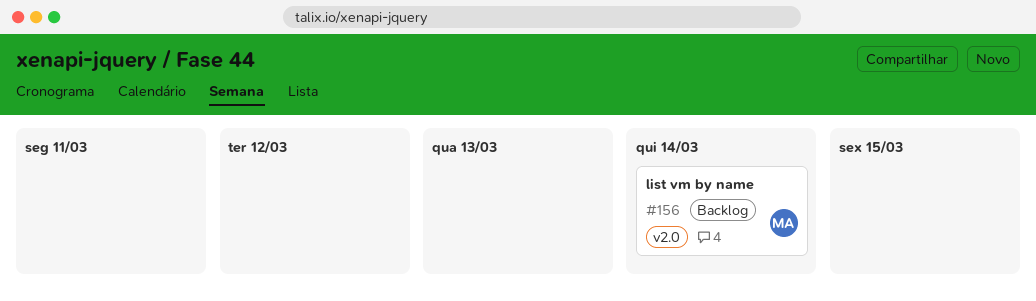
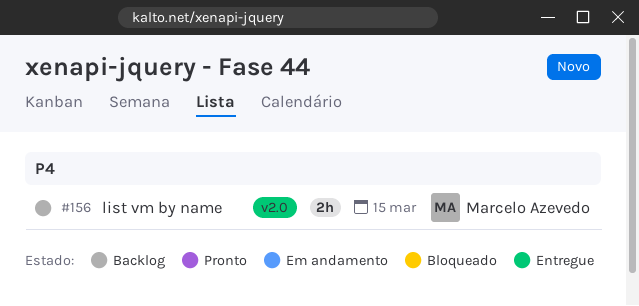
#156, due: Mar 14 -> Mar 15

